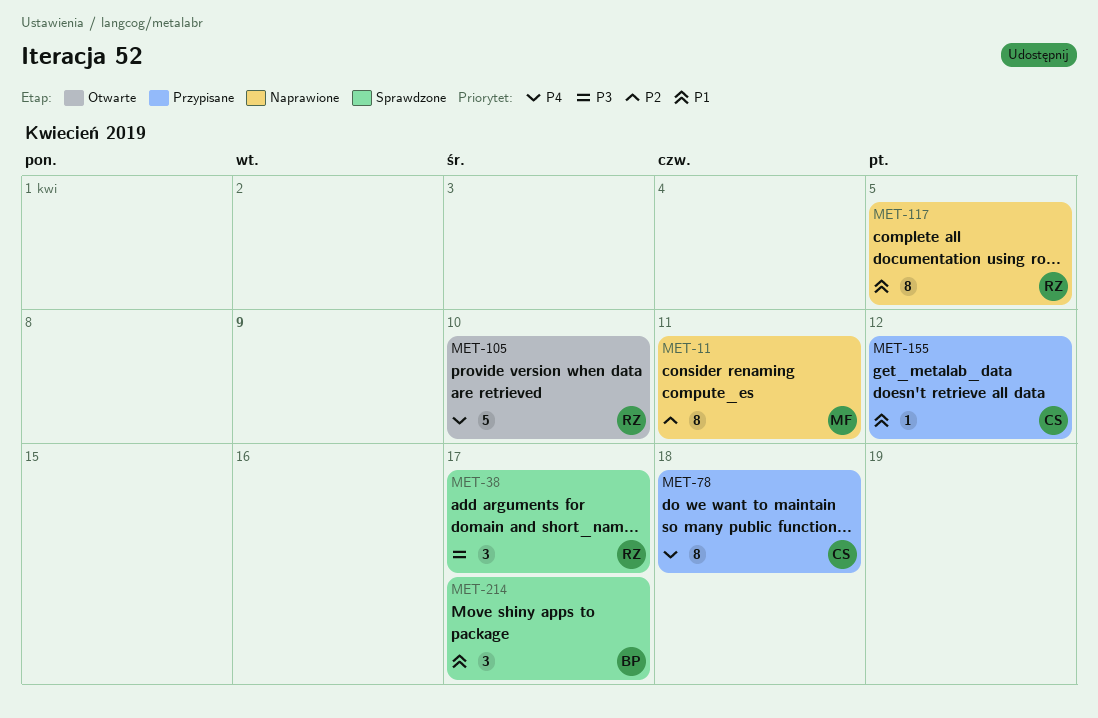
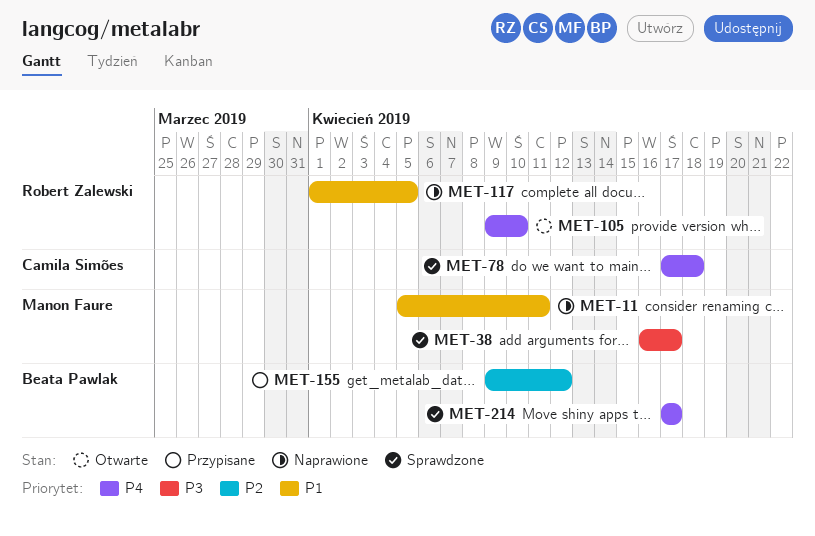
MET-11, priority: P2 -> P1
MET-38, owner: Robert Zalewski -> Manon Faure
MET-78, status: Przypisane -> Sprawdzone
MET-155, owner: Camila Simões -> Beata Pawlak
MET-155, priority: P1 -> P2
MET-214, priority: P1 -> P4

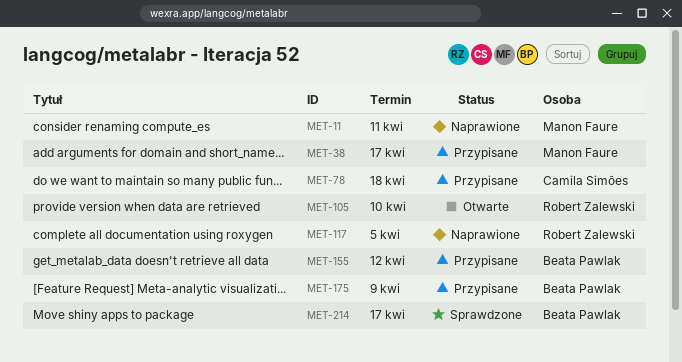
MET-38, status: Sprawdzone -> Przypisane
MET-78, status: Sprawdzone -> Przypisane
MET-175: none -> present

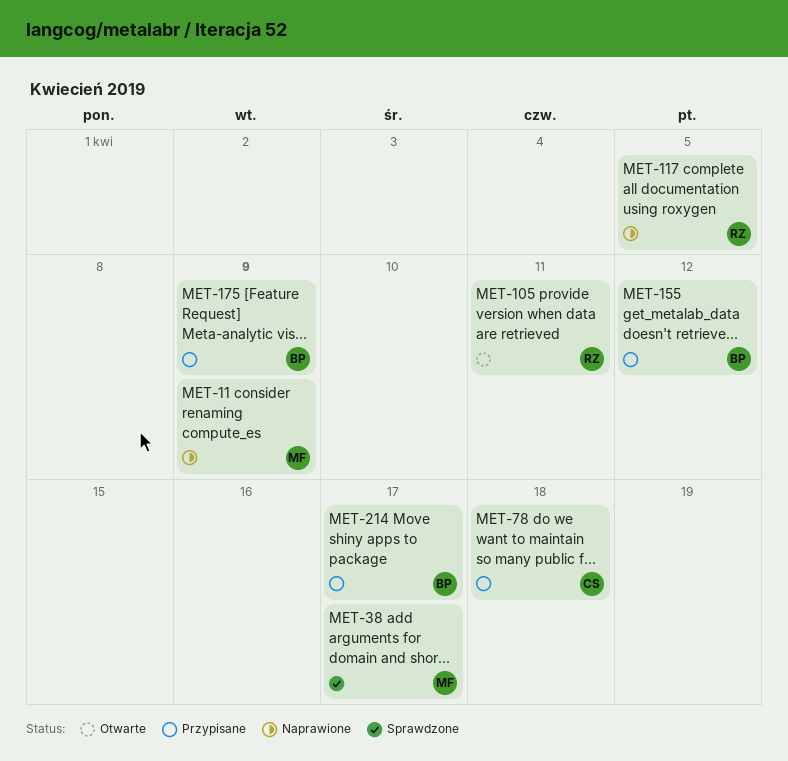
MET-11, due: Apr 11 -> Apr 9
MET-38, status: Przypisane -> Sprawdzone
MET-105, due: Apr 10 -> Apr 11
MET-214, status: Sprawdzone -> Przypisane

